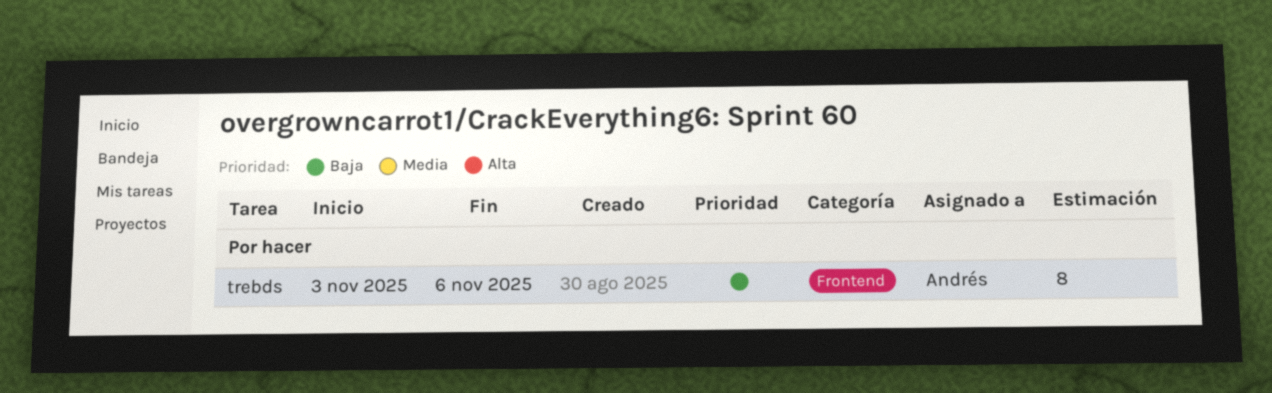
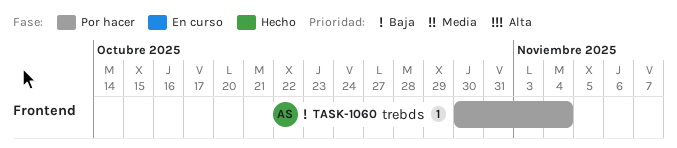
trebds, estimate: 8 -> 1
trebds, start: Nov 3 -> Oct 30
trebds, due: Nov 6 -> Nov 4

